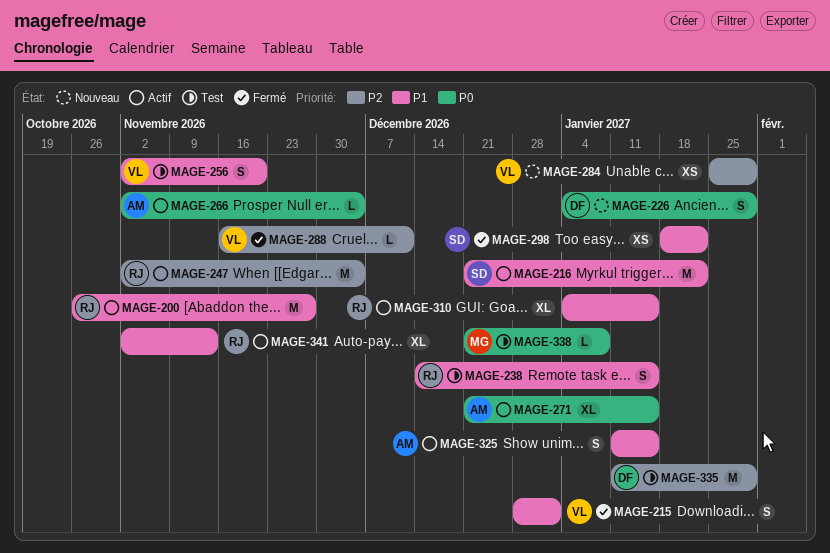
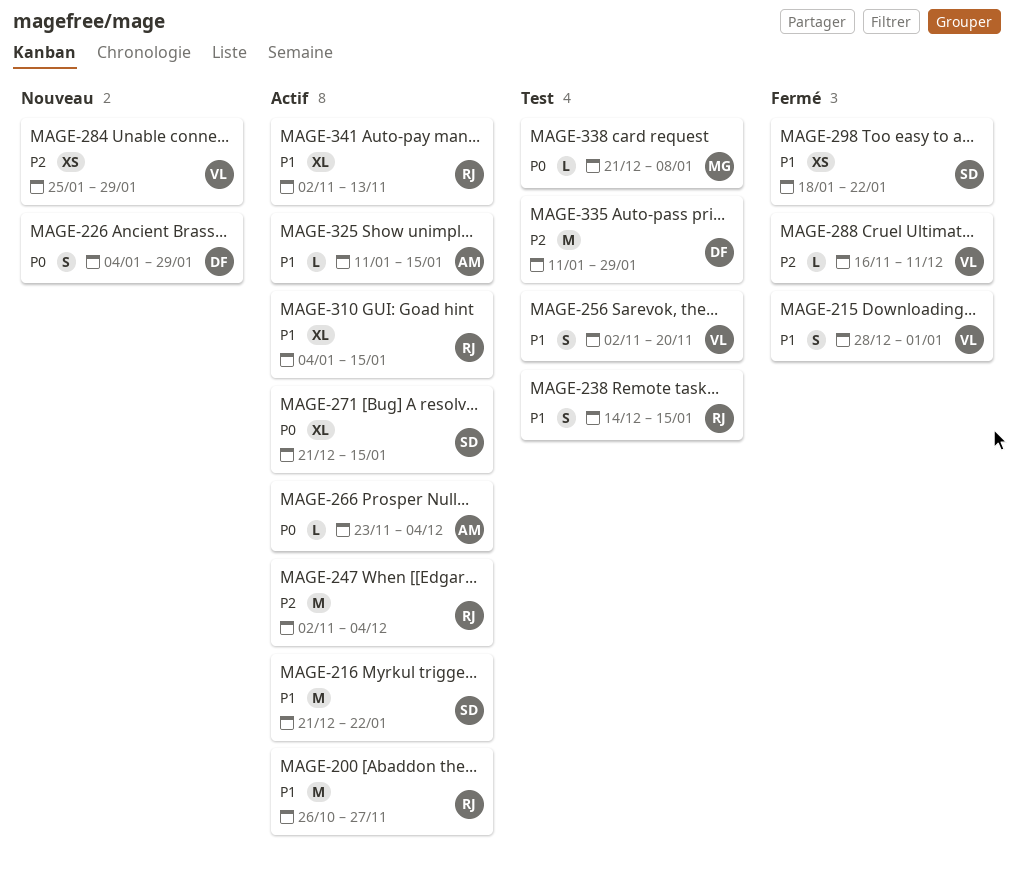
MAGE-266, start: Nov 2 -> Nov 23
MAGE-271, owner: AM -> SD
MAGE-325, estimate: S -> L

